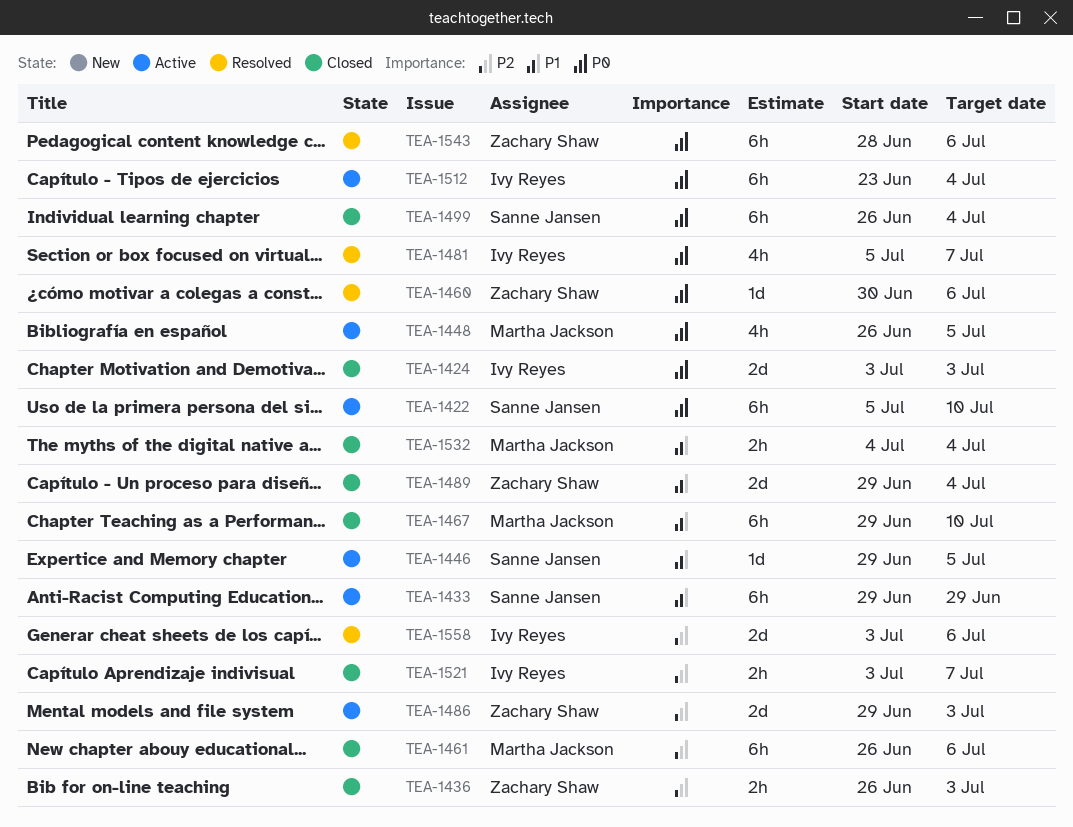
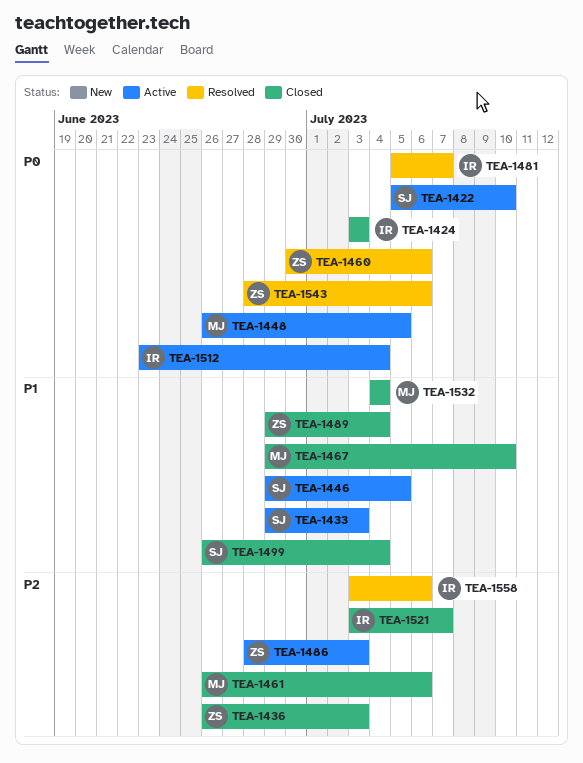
TEA-1433, due: Jun 29 -> Jul 3
TEA-1486, start: Jun 29 -> Jun 28
TEA-1499, priority: P0 -> P1

